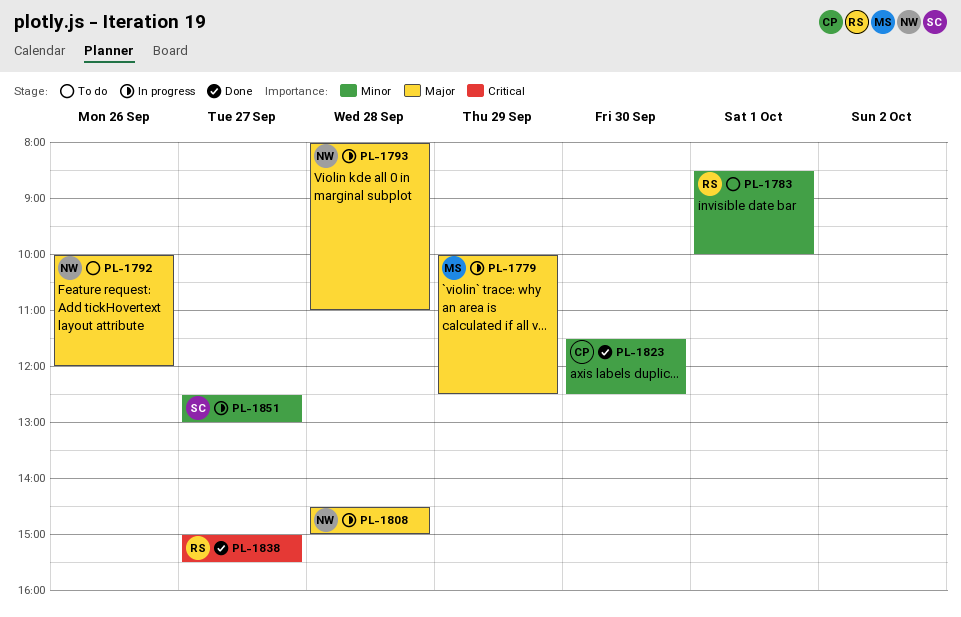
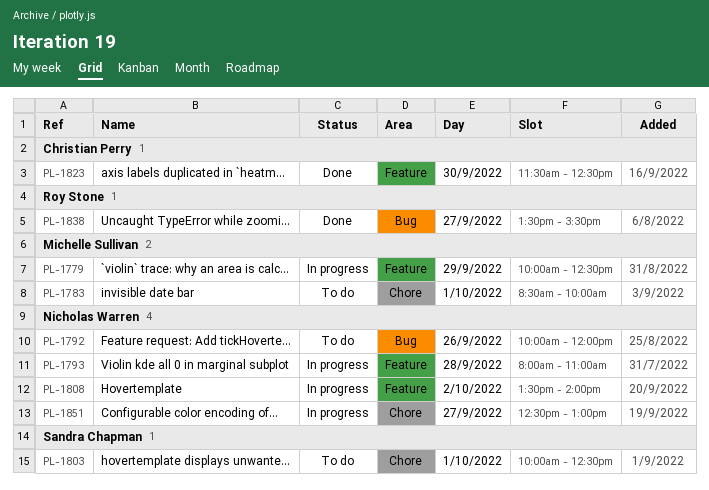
PL-1783, owner: Roy Stone -> Michelle Sullivan
PL-1803: none -> present
PL-1808, day: Sep 28 -> Oct 2
PL-1808, begins: 14:30 -> 13:30
PL-1808, ends: 15:00 -> 14:00
PL-1838, begins: 15:00 -> 13:30
PL-1851, owner: Sandra Chapman -> Nicholas Warren

